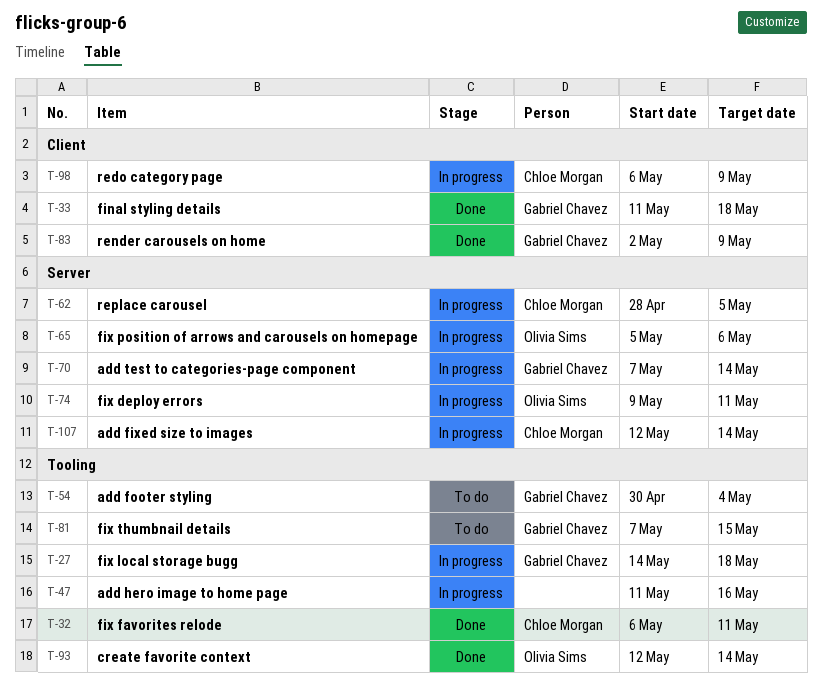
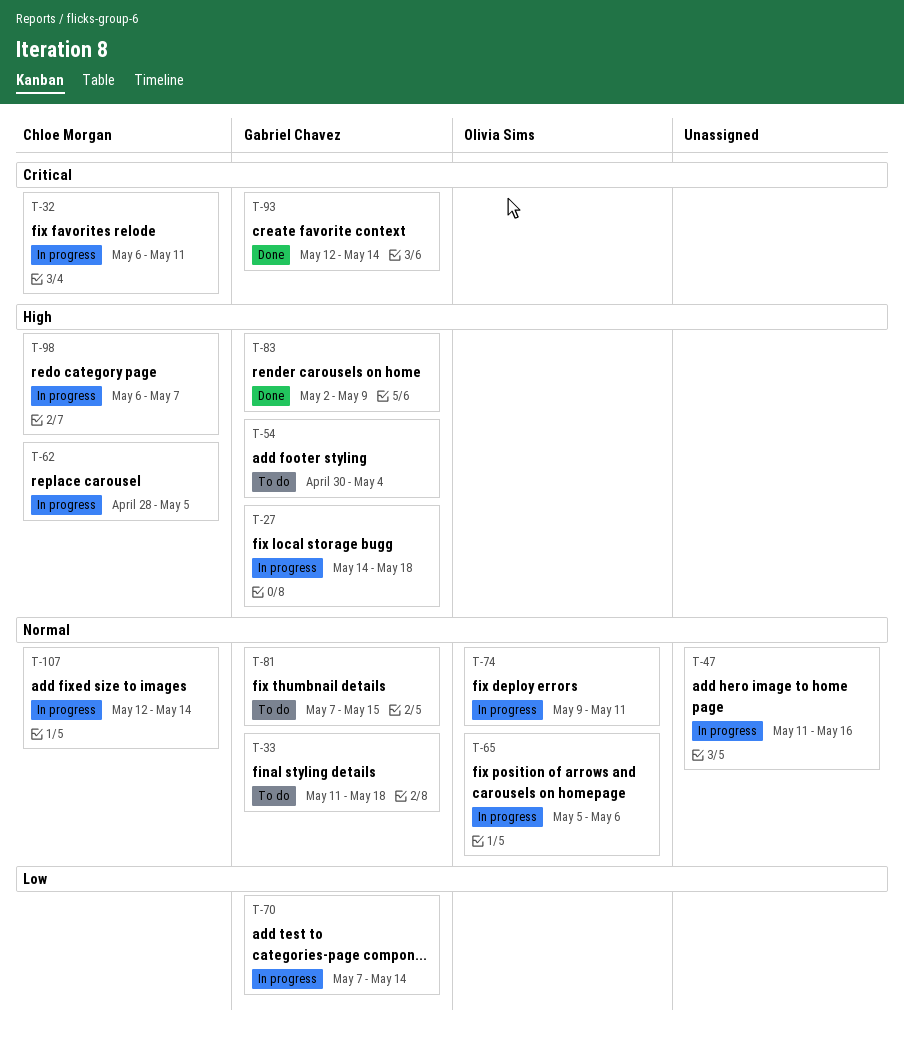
T-32, status: Done -> In progress
T-33, status: Done -> To do
T-93, owner: Olivia Sims -> Gabriel Chavez
T-98, due: May 9 -> May 7

